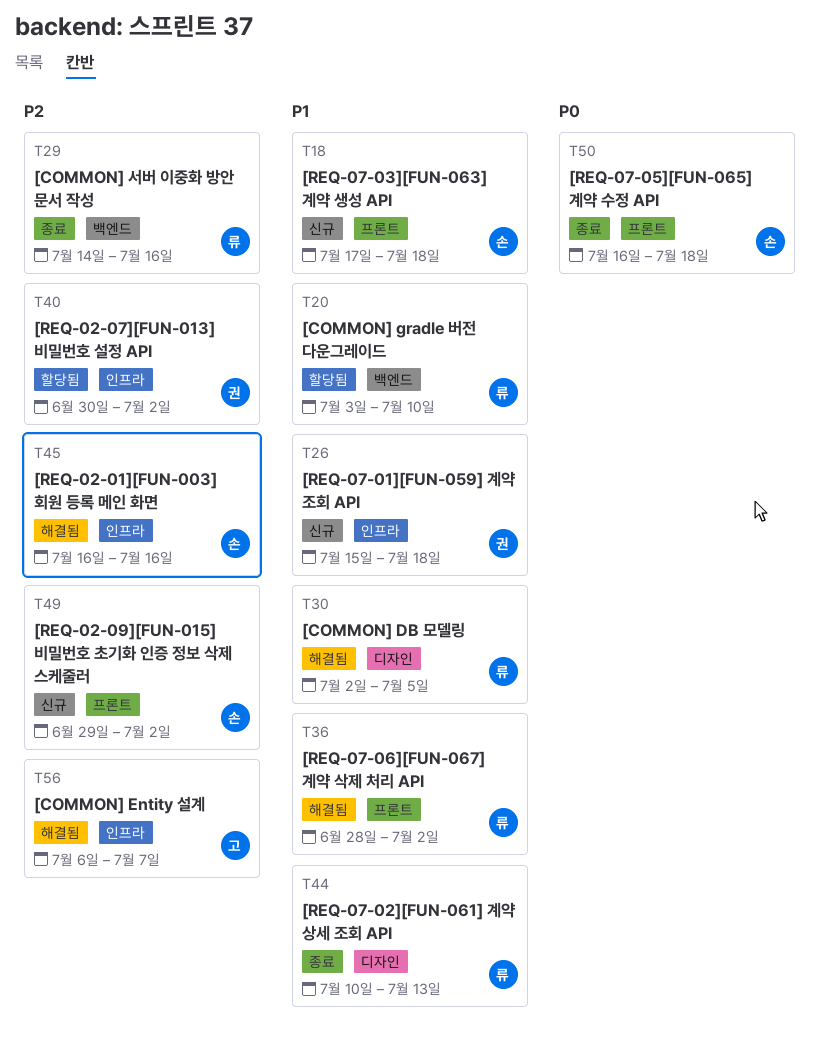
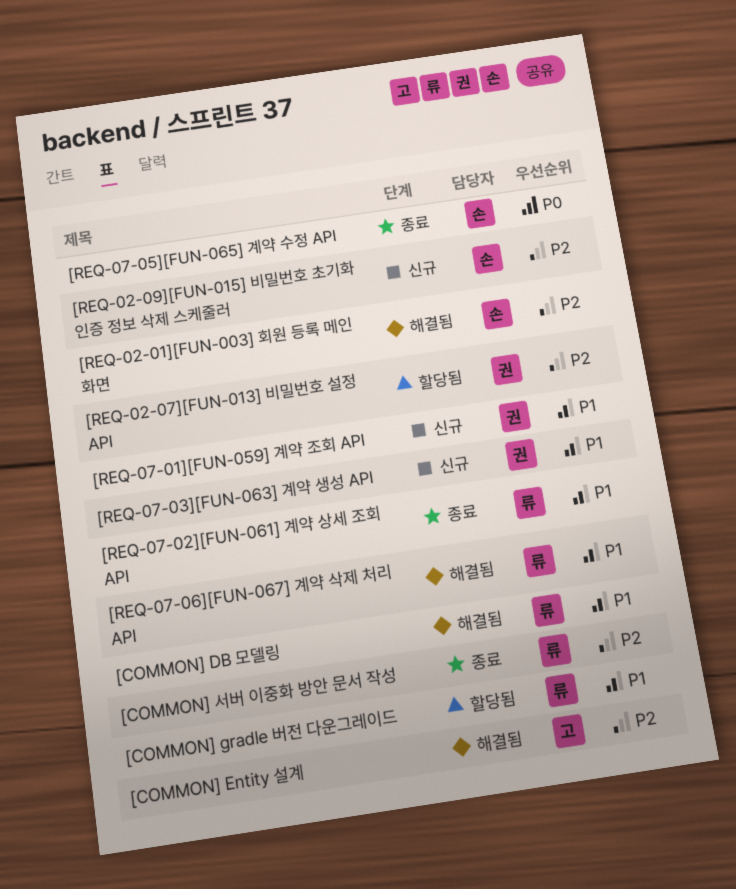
[REQ-07-03][FUN-063] 계약 생성 API, owner: 손 -> 권

